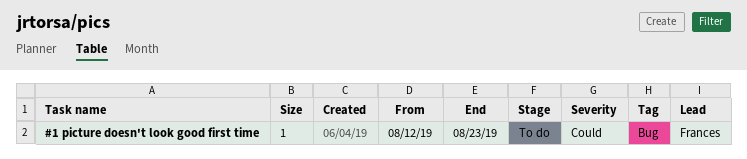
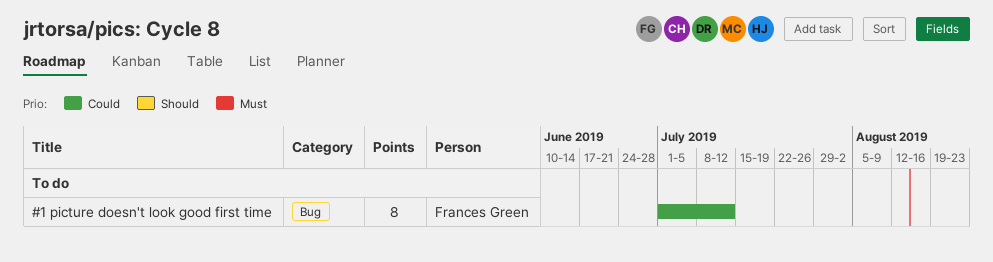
#1 picture doesn't look good first time, estimate: 1 -> 8
#1 picture doesn't look good first time, start: Aug 12 -> Jul 1
#1 picture doesn't look good first time, due: Aug 23 -> Jul 12

